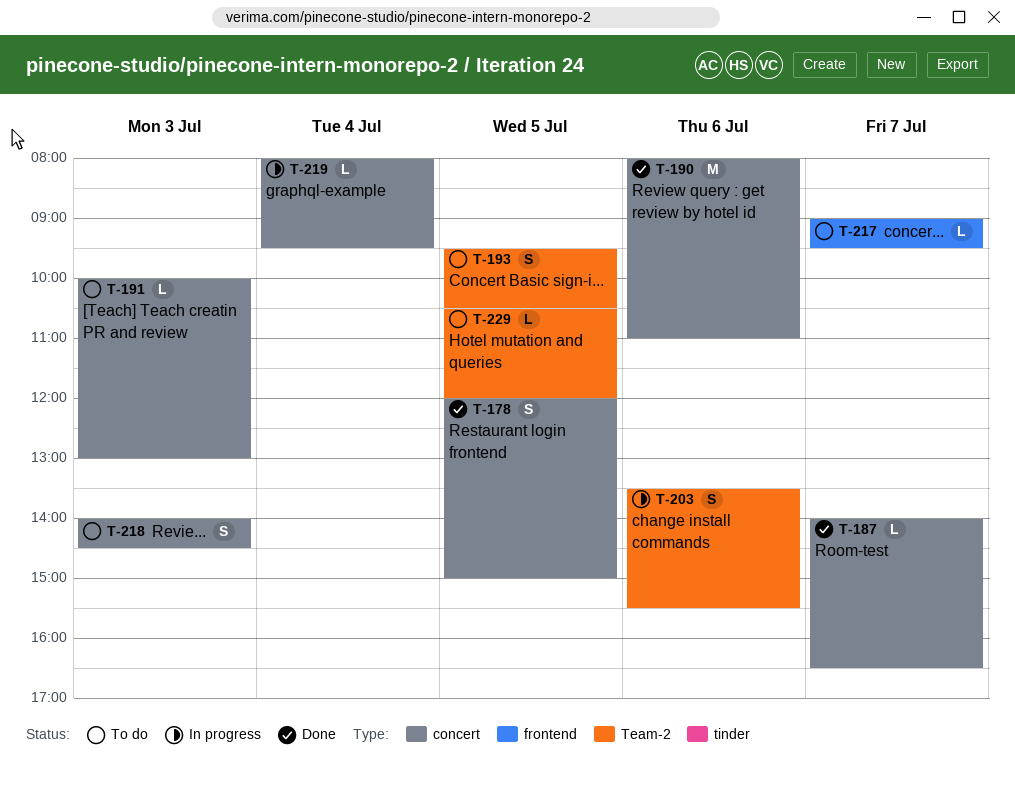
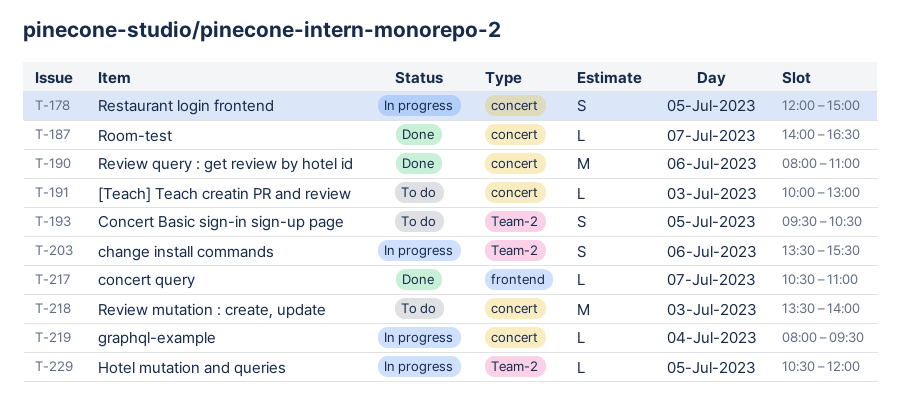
T-178, status: Done -> In progress
T-217, status: To do -> Done
T-217, begins: 09:00 -> 10:30
T-217, ends: 09:30 -> 11:00
T-218, estimate: S -> M
T-218, begins: 14:00 -> 13:30
T-218, ends: 14:30 -> 14:00
T-229, status: To do -> In progress

